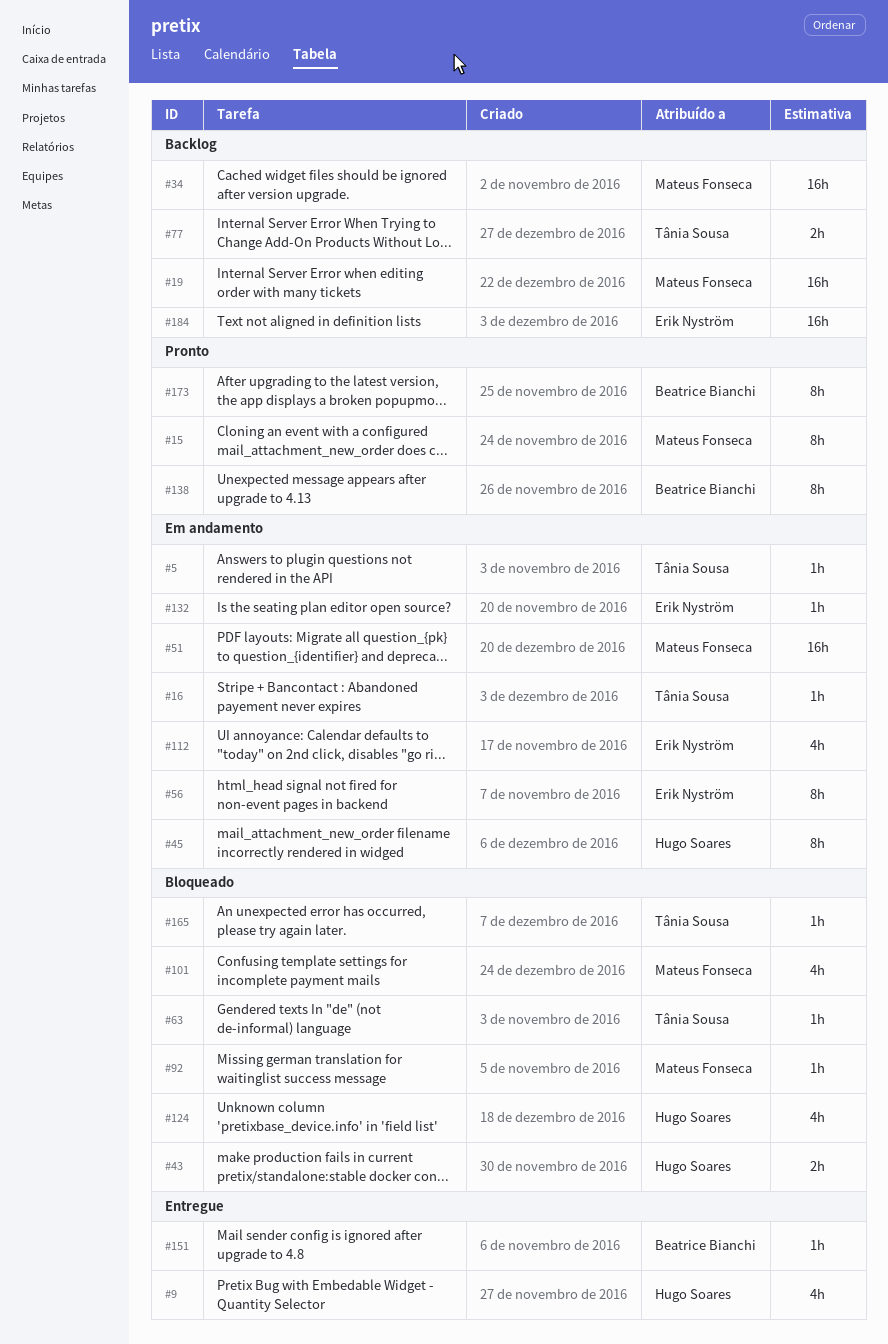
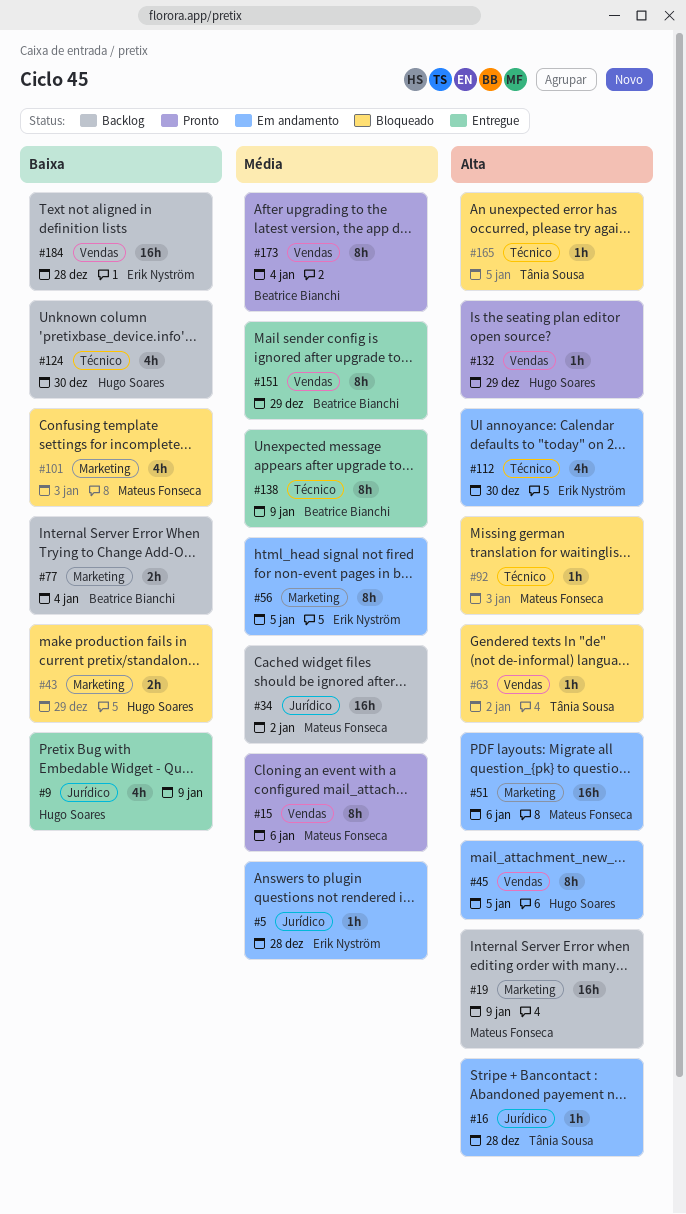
#5, owner: Tânia Sousa -> Erik Nyström
#77, owner: Tânia Sousa -> Beatrice Bianchi
#124, status: Bloqueado -> Backlog
#132, status: Em andamento -> Pronto
#132, owner: Erik Nyström -> Hugo Soares
#138, status: Pronto -> Entregue
#151, estimate: 1h -> 8h

